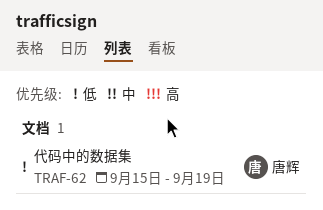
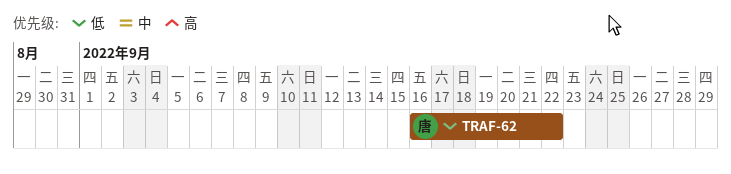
TRAF-62, start: Sep 15 -> Sep 16
TRAF-62, due: Sep 19 -> Sep 22

